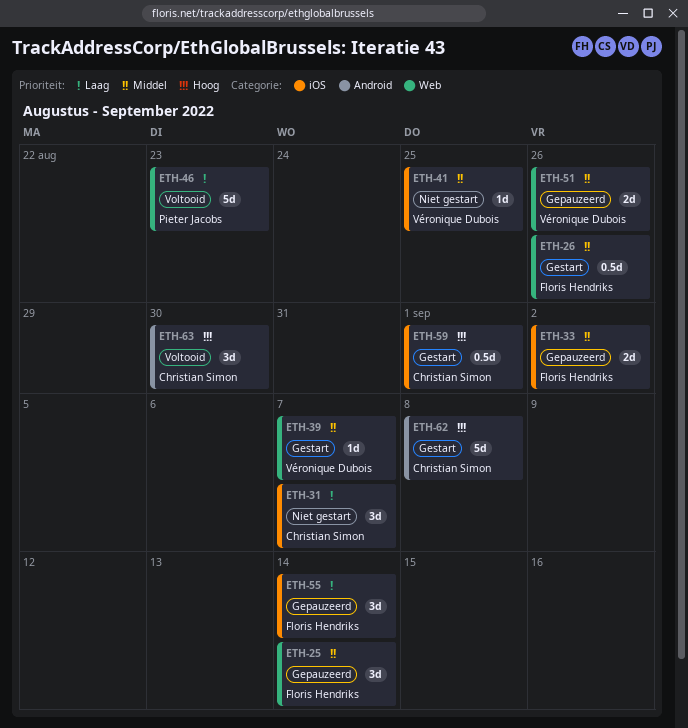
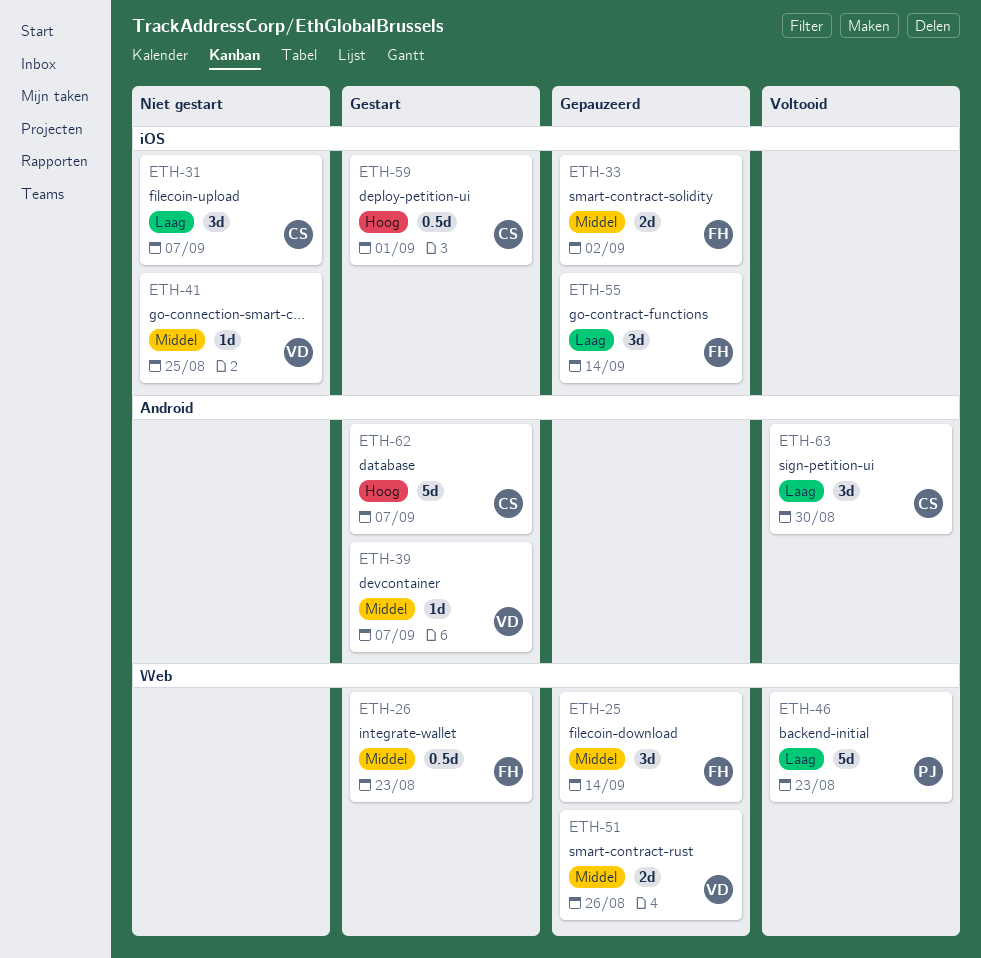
ETH-26, due: Aug 26 -> Aug 23
ETH-39, label: Web -> Android
ETH-62, due: Sep 8 -> Sep 7
ETH-63, priority: Hoog -> Laag

